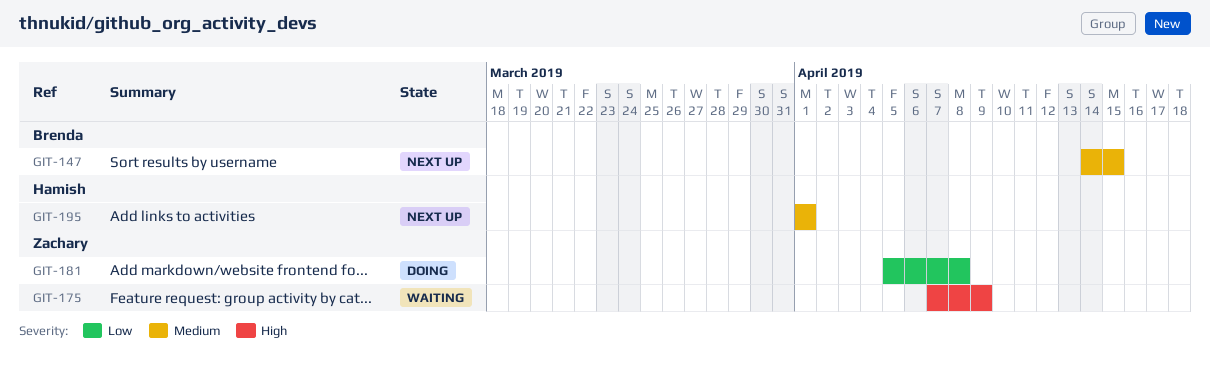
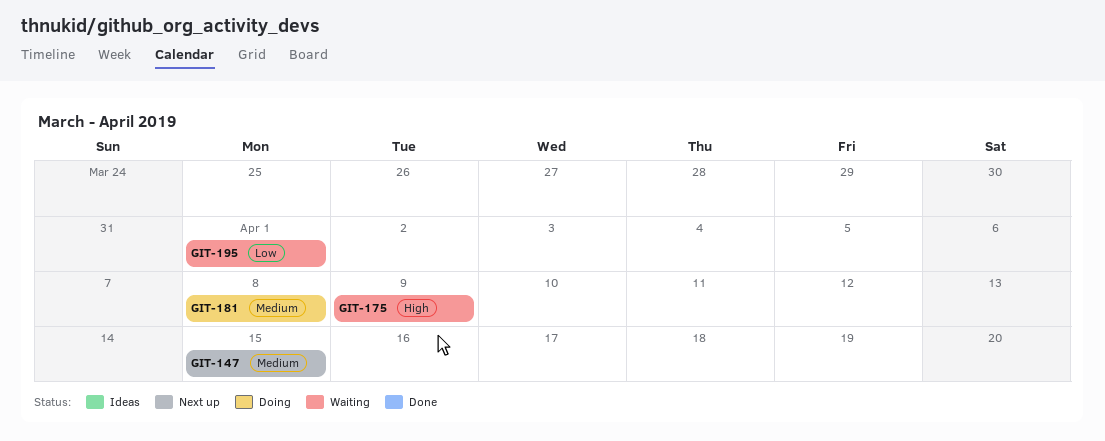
GIT-181, priority: Low -> Medium
GIT-195, status: Next up -> Waiting
GIT-195, priority: Medium -> Low

